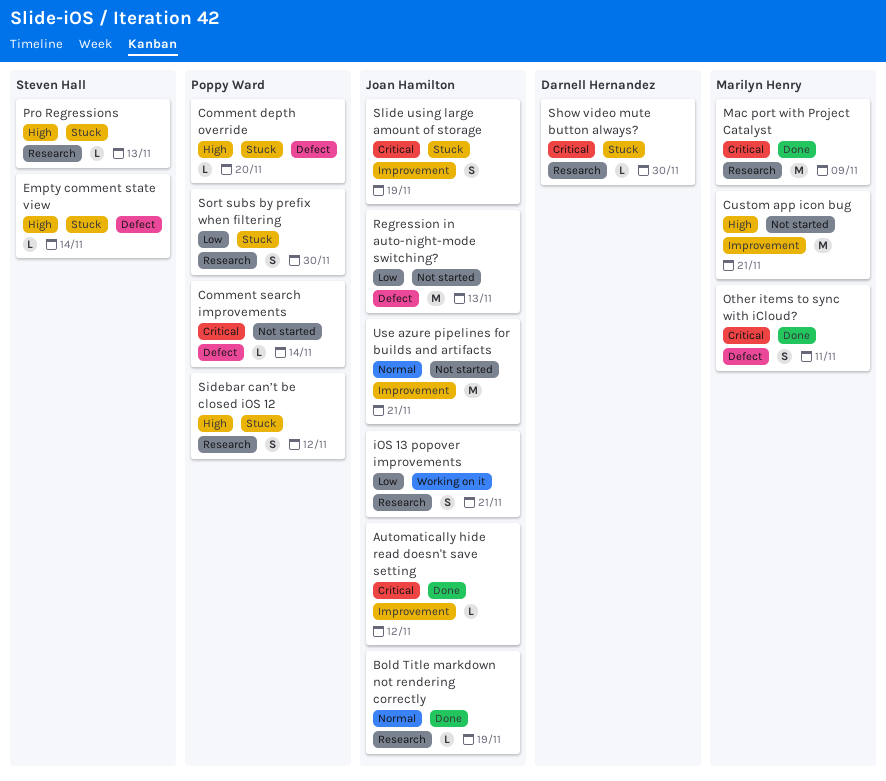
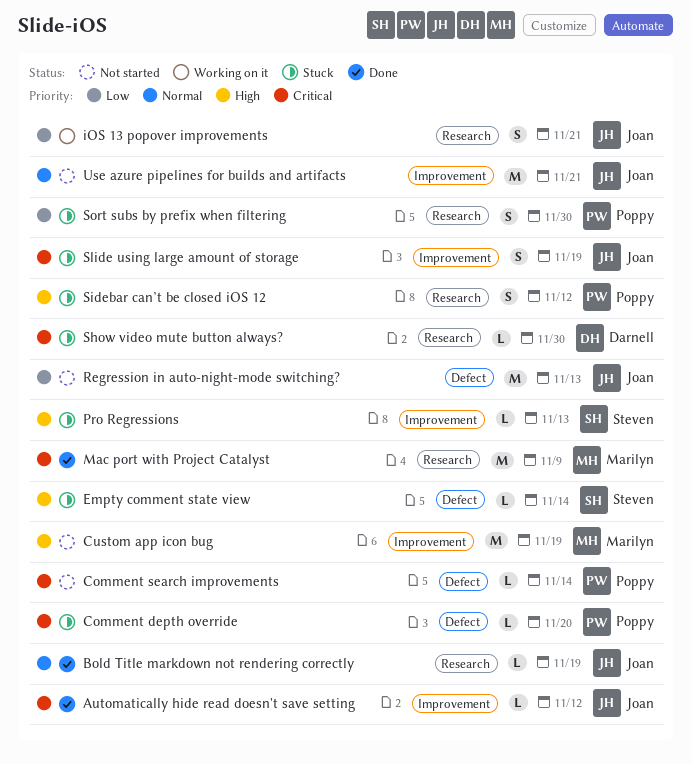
Comment depth override, priority: High -> Critical
Custom app icon bug, due: Nov 21 -> Nov 19
Other items to sync with iCloud?: present -> none
Pro Regressions, label: Research -> Improvement

